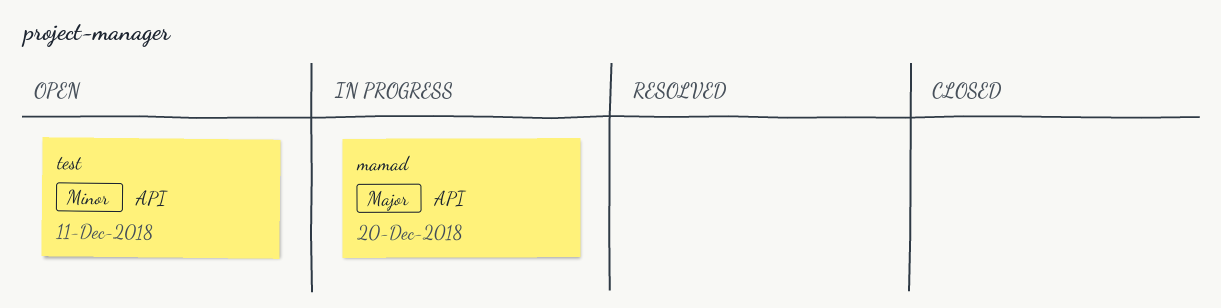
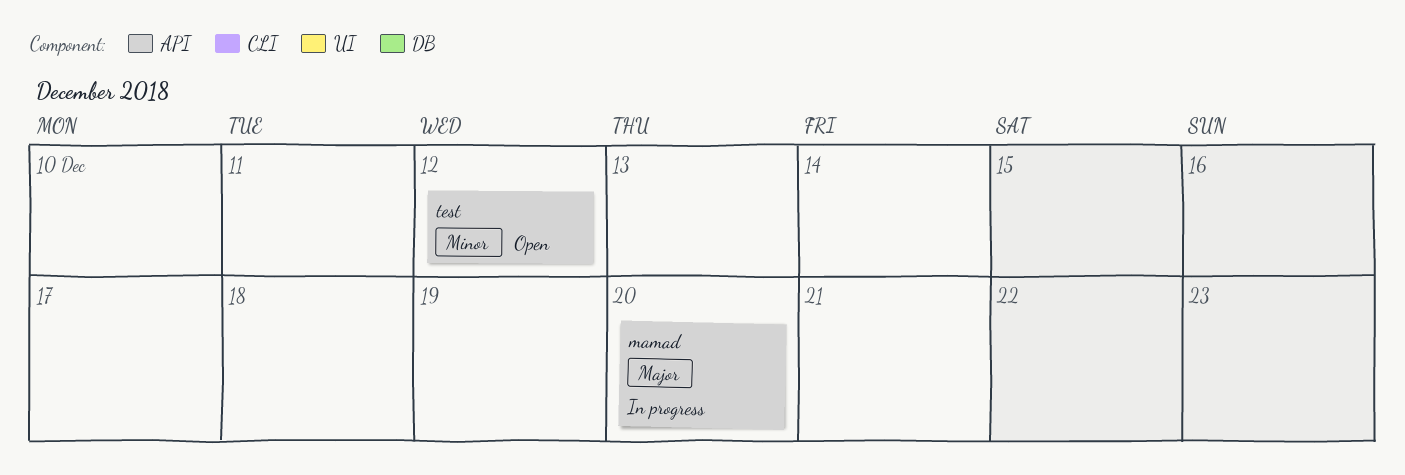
test, due: Dec 11 -> Dec 12

